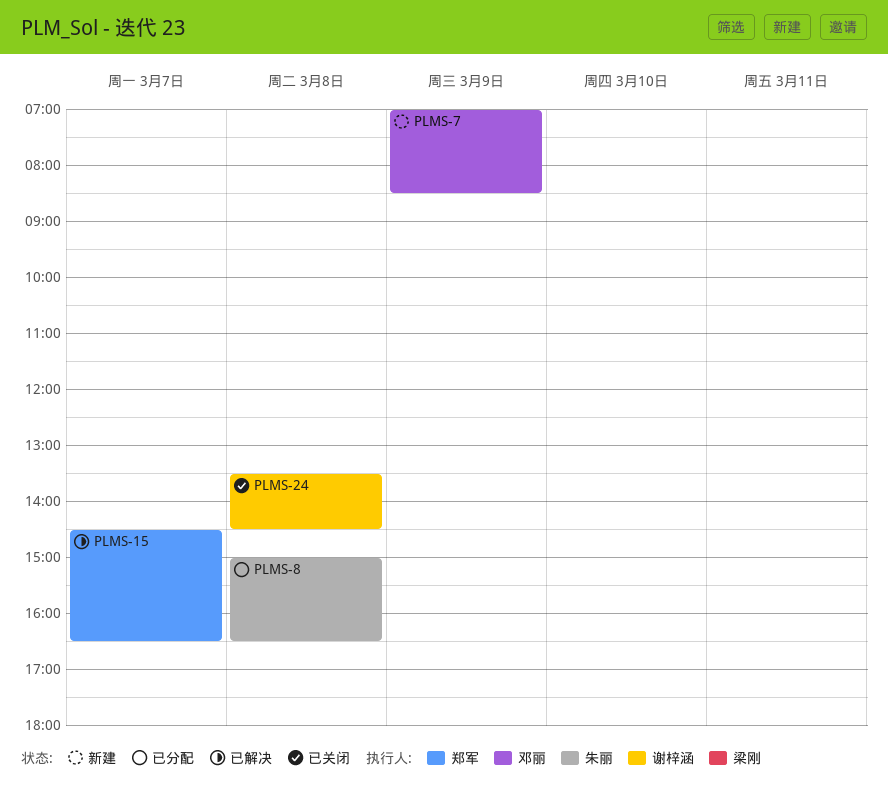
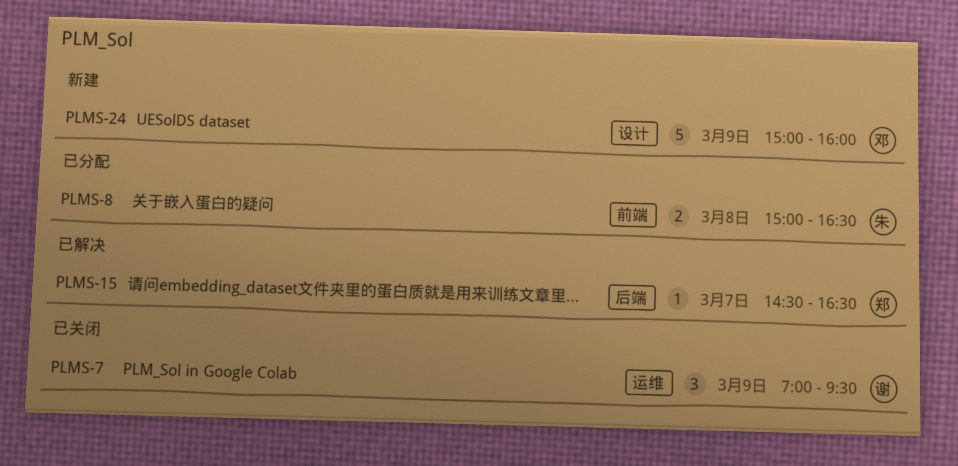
PLMS-7, status: 新建 -> 已关闭
PLMS-7, owner: 邓丽 -> 谢梓涵
PLMS-7, ends: 08:30 -> 09:30
PLMS-24, status: 已关闭 -> 新建
PLMS-24, owner: 谢梓涵 -> 邓丽
PLMS-24, day: Mar 8 -> Mar 9
PLMS-24, begins: 13:30 -> 15:00
PLMS-24, ends: 14:30 -> 16:00

